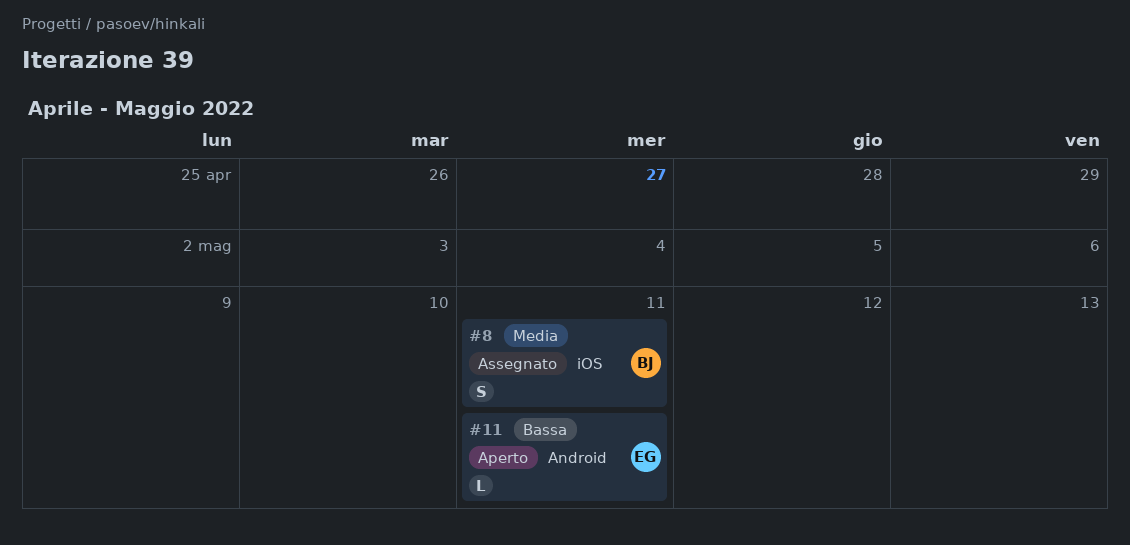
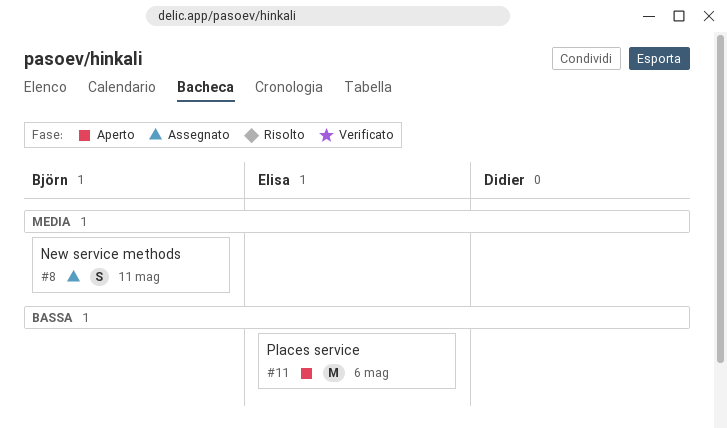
#11, estimate: L -> M
#11, due: May 11 -> May 6

